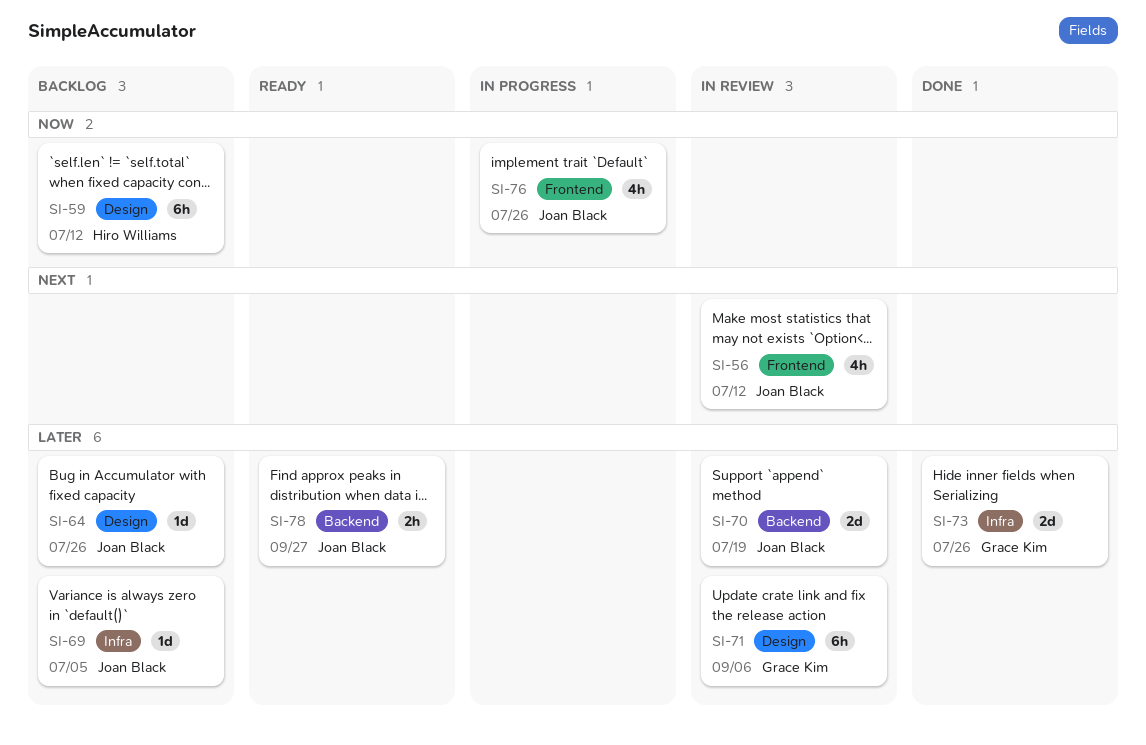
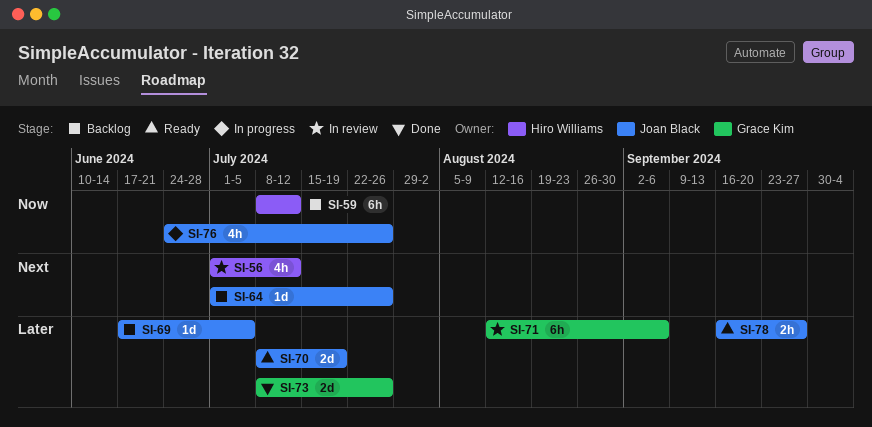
SI-56, owner: Joan Black -> Hiro Williams
SI-64, priority: Later -> Next
SI-70, status: In review -> Ready

